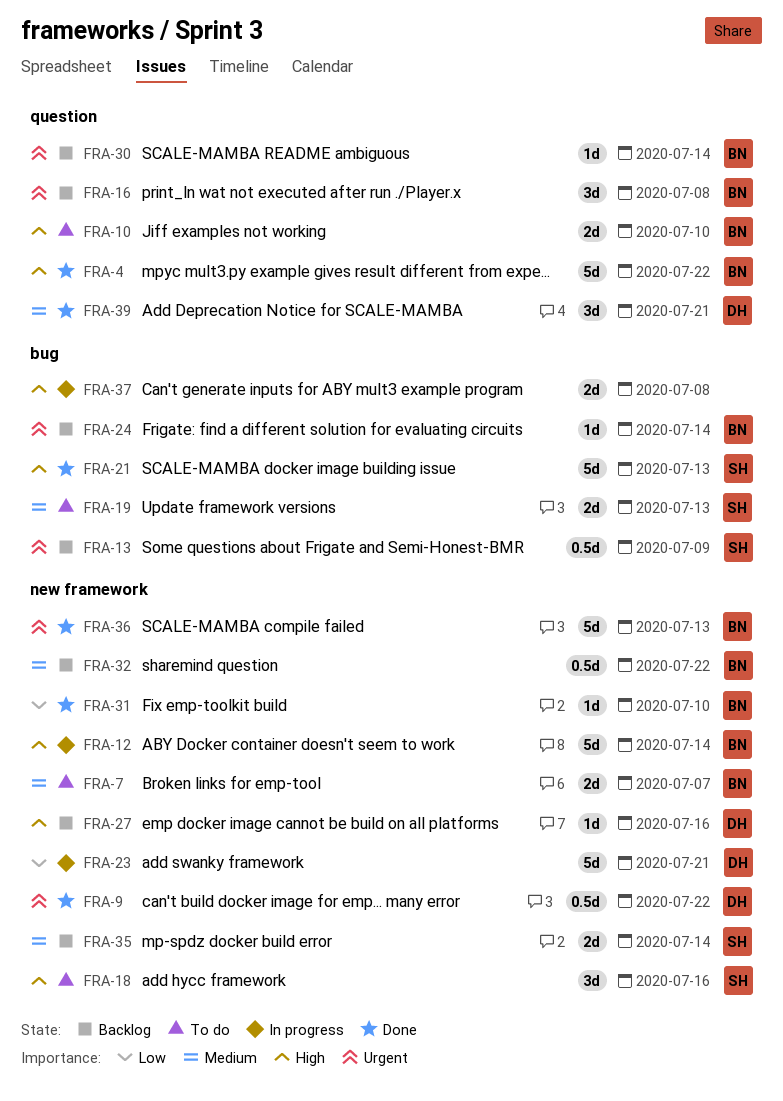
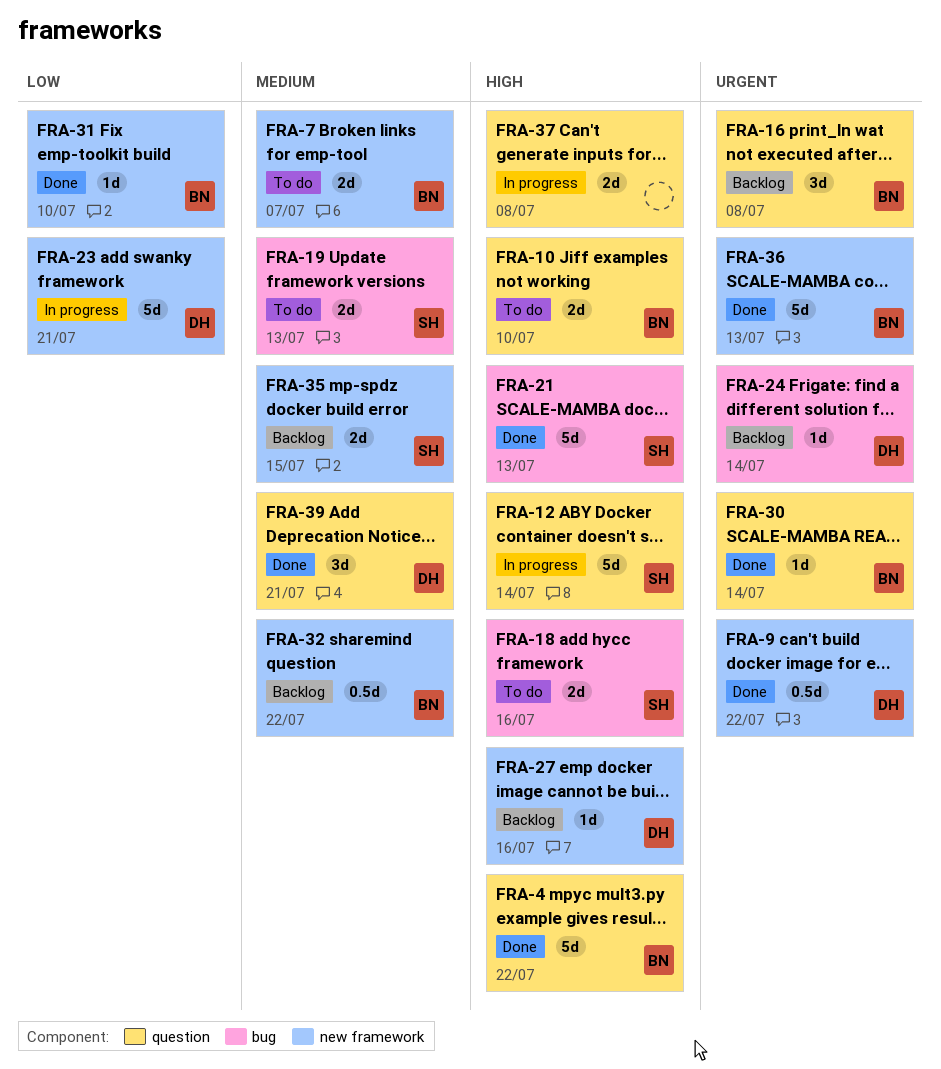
FRA-12, owner: BN -> SH
FRA-12, label: new framework -> question
FRA-13: present -> none
FRA-18, label: new framework -> bug
FRA-18, estimate: 3d -> 2d
FRA-24, owner: BN -> DH
FRA-30, status: Backlog -> Done
FRA-35, due: Jul 14 -> Jul 15
FRA-37, label: bug -> question

